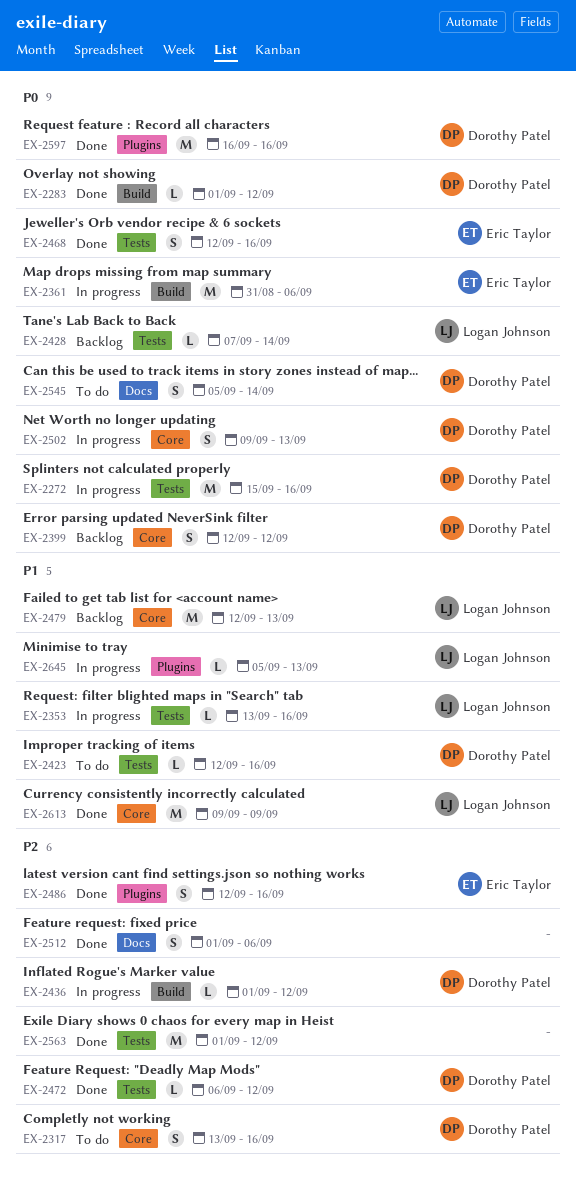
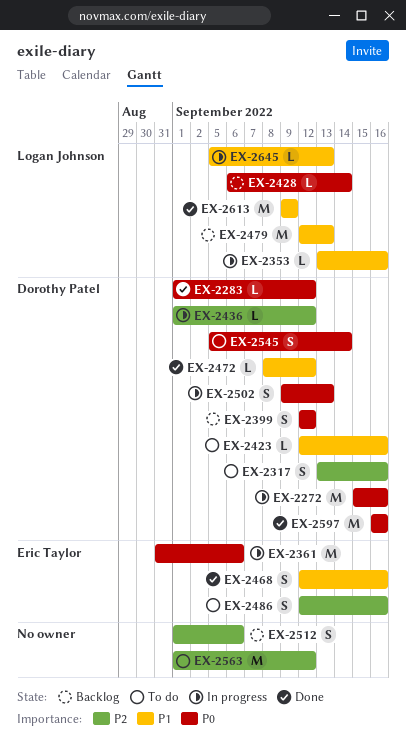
EX-2428, start: Sep 7 -> Sep 6
EX-2468, priority: P0 -> P1
EX-2472, priority: P2 -> P1
EX-2472, start: Sep 6 -> Sep 8
EX-2486, status: Done -> To do
EX-2512, status: Done -> Backlog
EX-2563, status: Done -> To do

